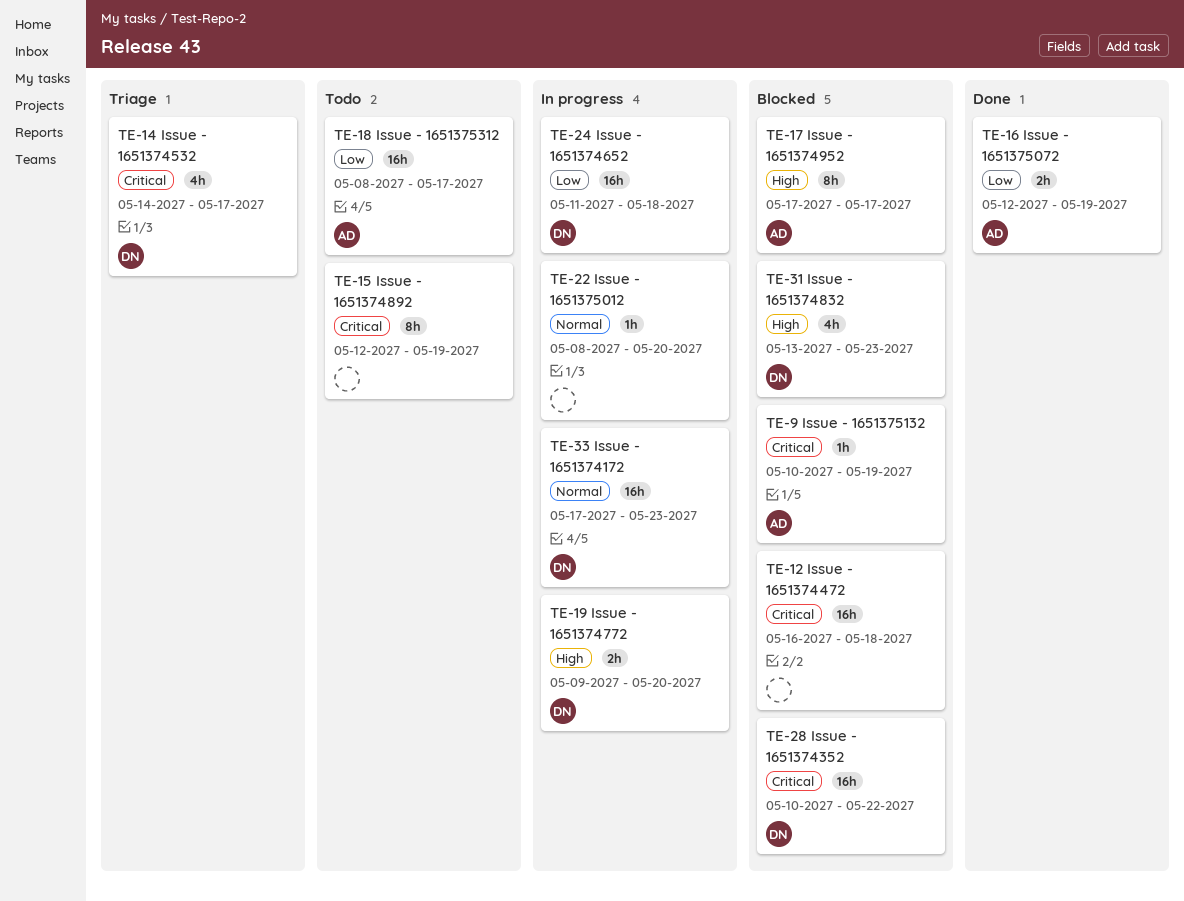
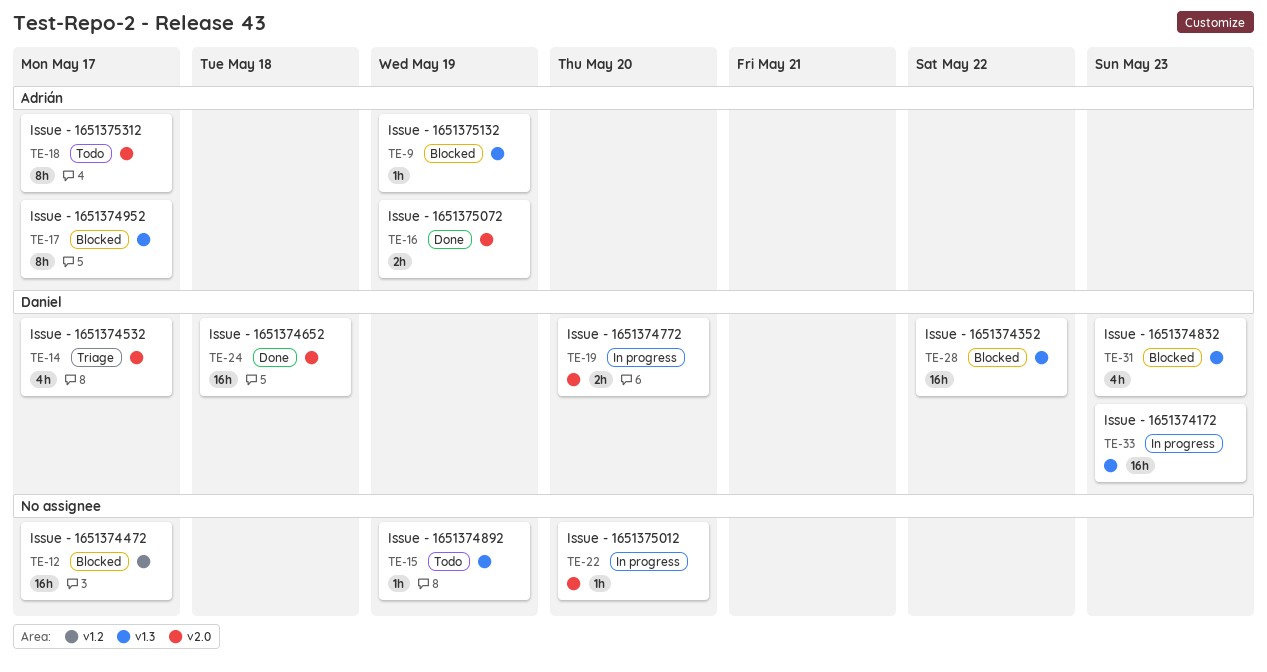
TE-12, due: May 18 -> May 17
TE-15, estimate: 8h -> 1h
TE-18, estimate: 16h -> 8h
TE-24, status: In progress -> Done

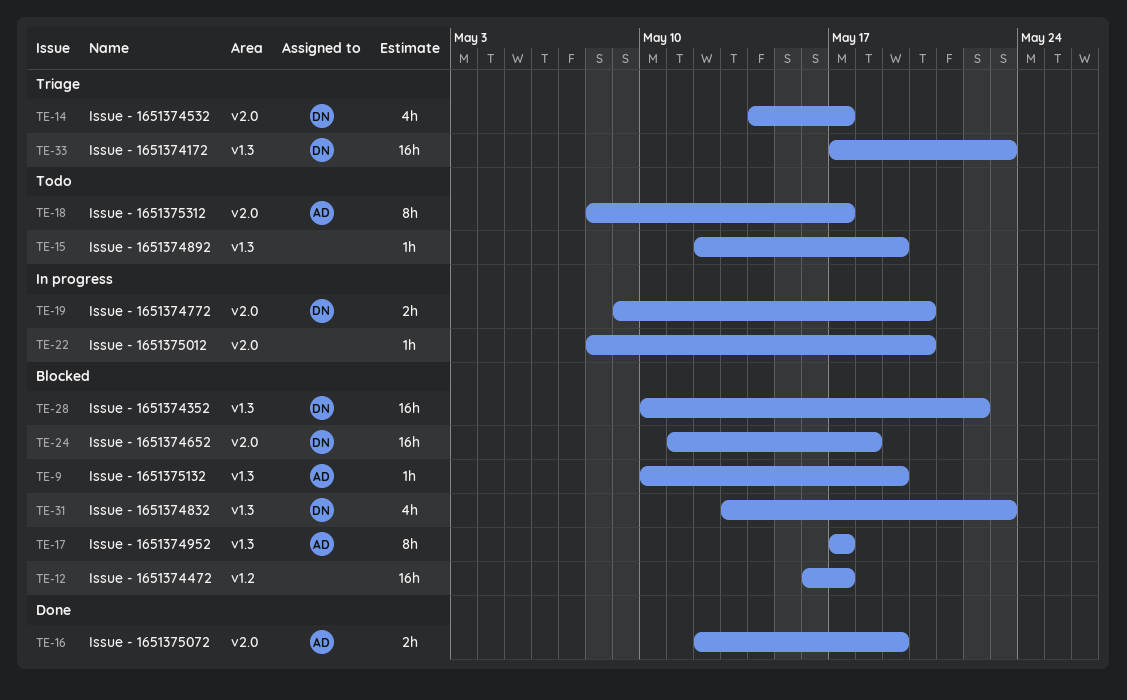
TE-24, status: Done -> Blocked
TE-33, status: In progress -> Triage

